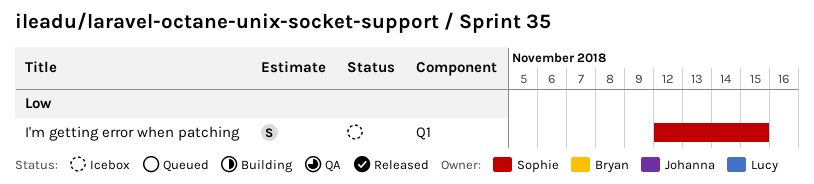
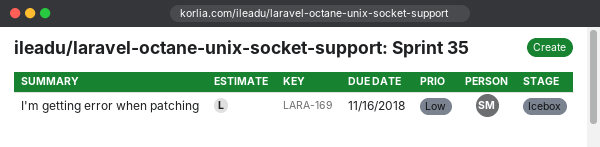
I'm getting error when patching, estimate: S -> L
I'm getting error when patching, due: Nov 15 -> Nov 16

